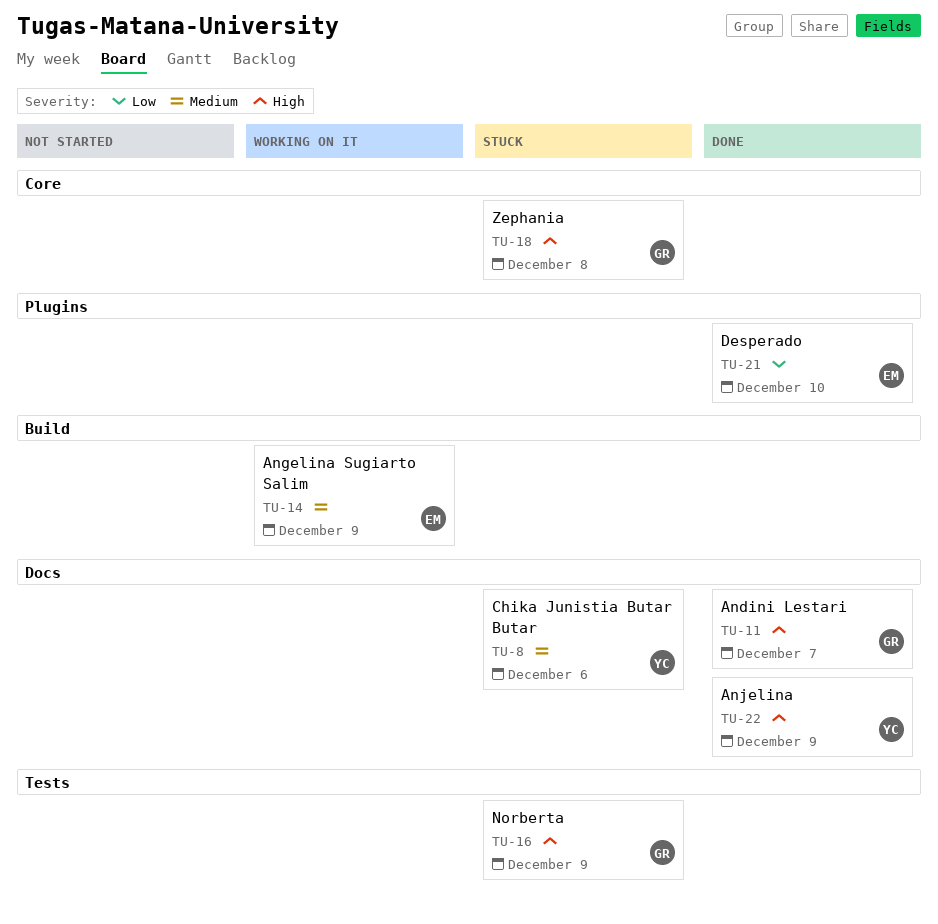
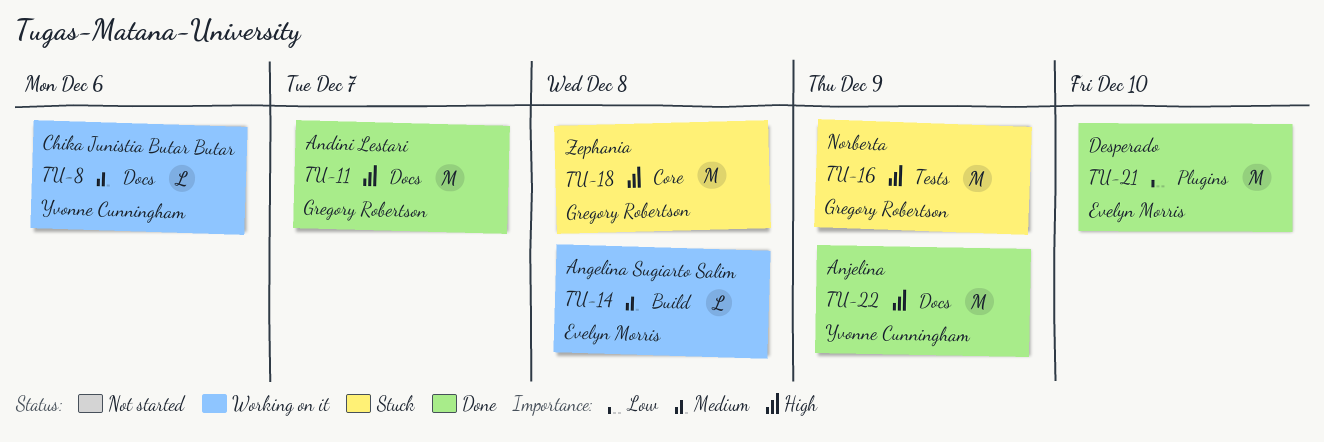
TU-8, status: Stuck -> Working on it
TU-14, due: Dec 9 -> Dec 8

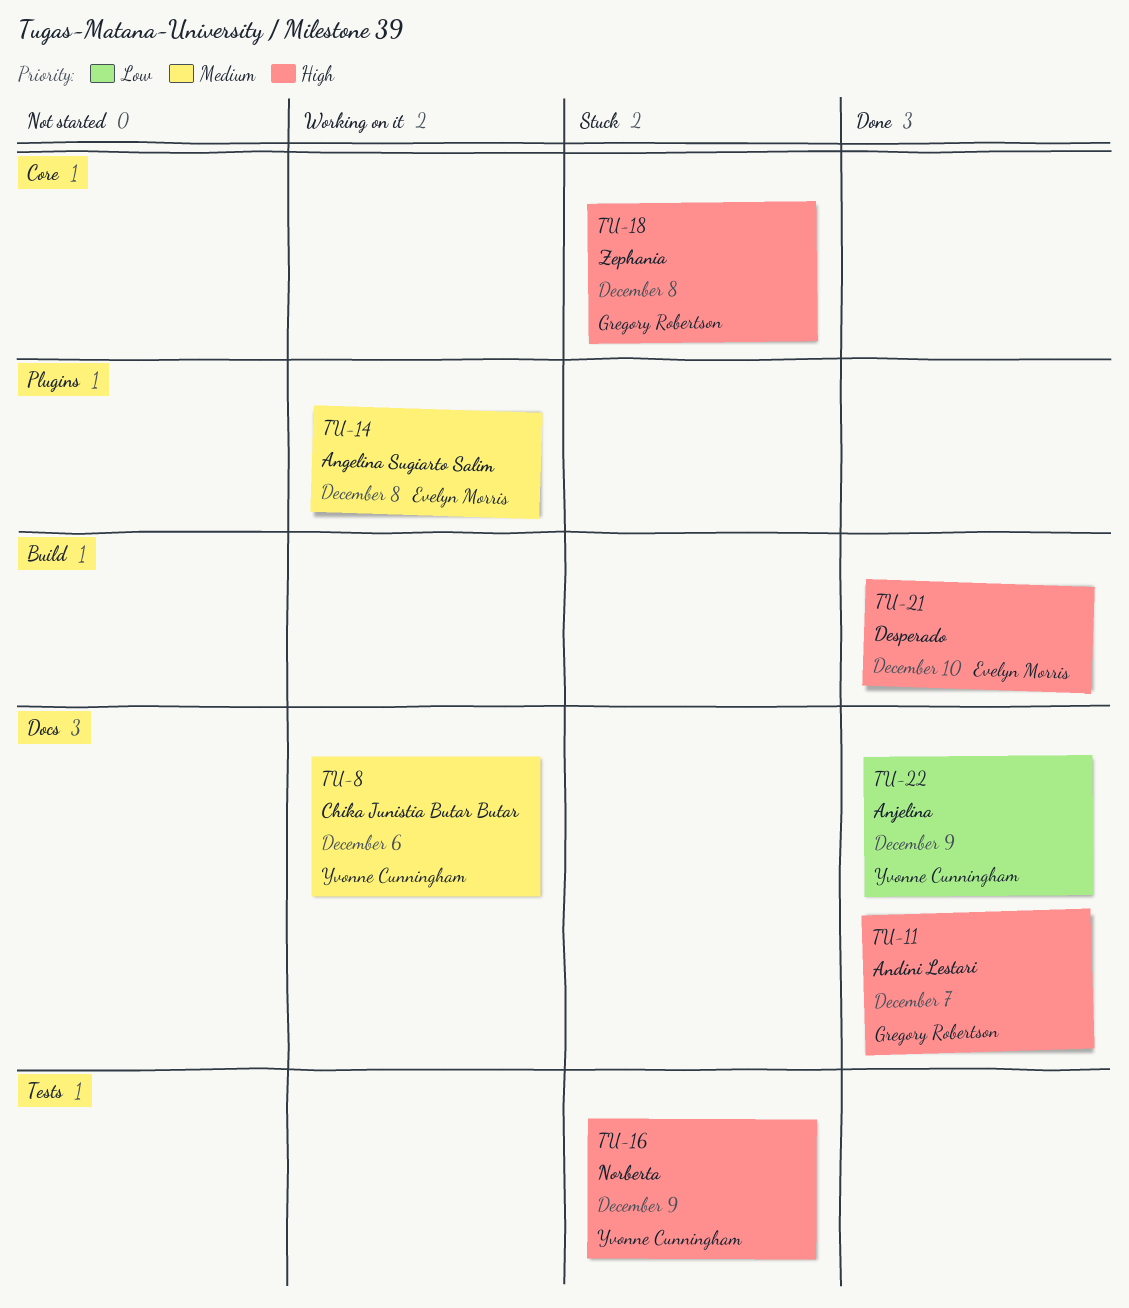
TU-14, label: Build -> Plugins
TU-16, owner: Gregory Robertson -> Yvonne Cunningham
TU-21, priority: Low -> High
TU-21, label: Plugins -> Build
TU-22, priority: High -> Low

